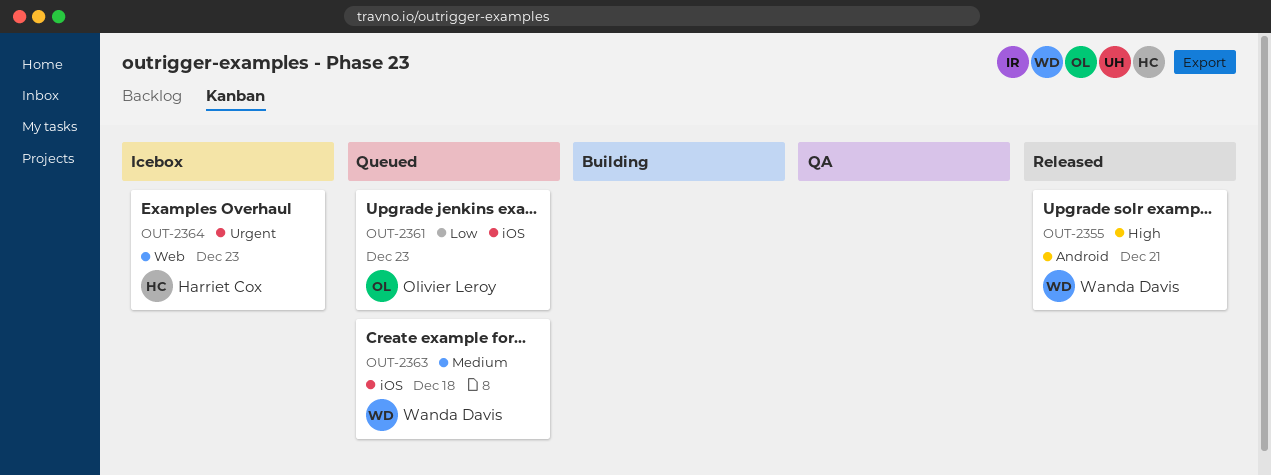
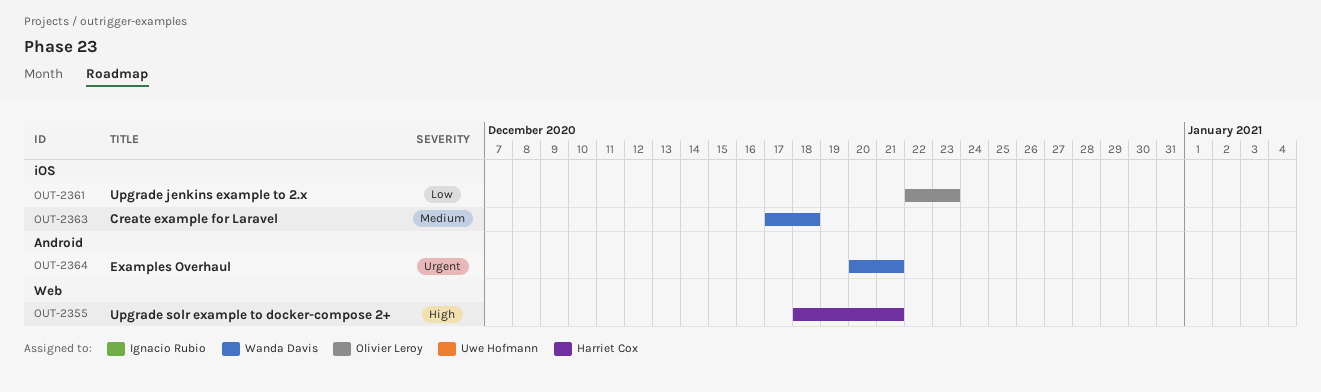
OUT-2355, owner: Wanda Davis -> Harriet Cox
OUT-2355, label: Android -> Web
OUT-2364, owner: Harriet Cox -> Wanda Davis
OUT-2364, label: Web -> Android
OUT-2364, due: Dec 23 -> Dec 21

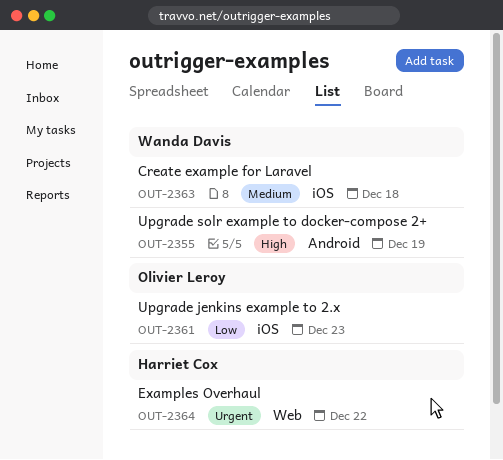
OUT-2355, owner: Harriet Cox -> Wanda Davis
OUT-2355, label: Web -> Android
OUT-2355, due: Dec 21 -> Dec 19
OUT-2364, owner: Wanda Davis -> Harriet Cox
OUT-2364, label: Android -> Web
OUT-2364, due: Dec 21 -> Dec 22

